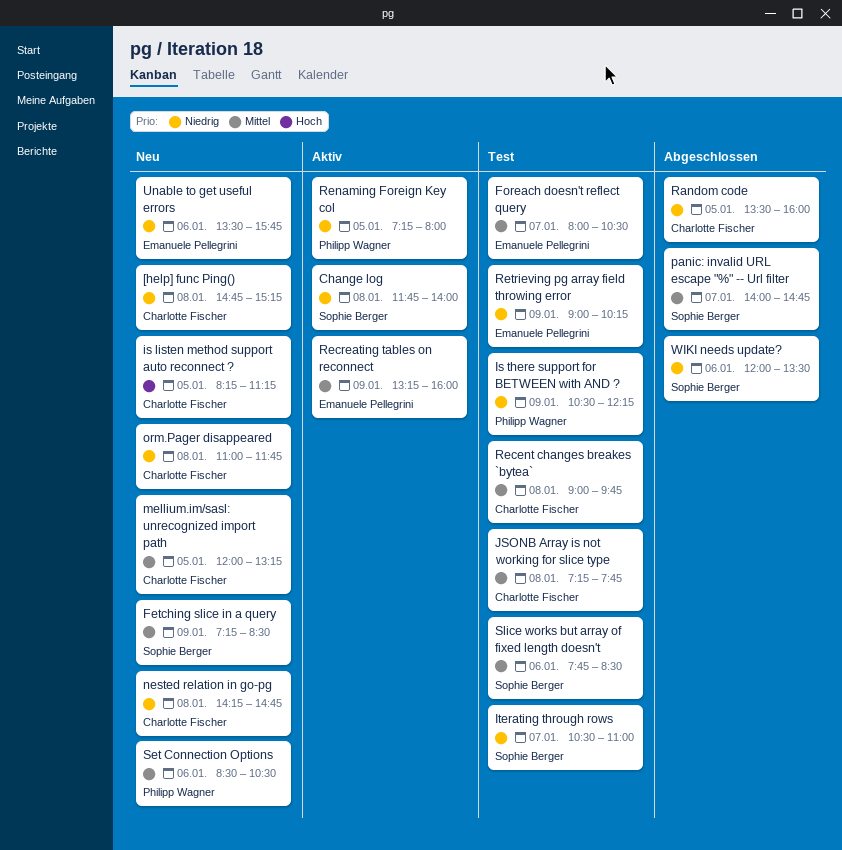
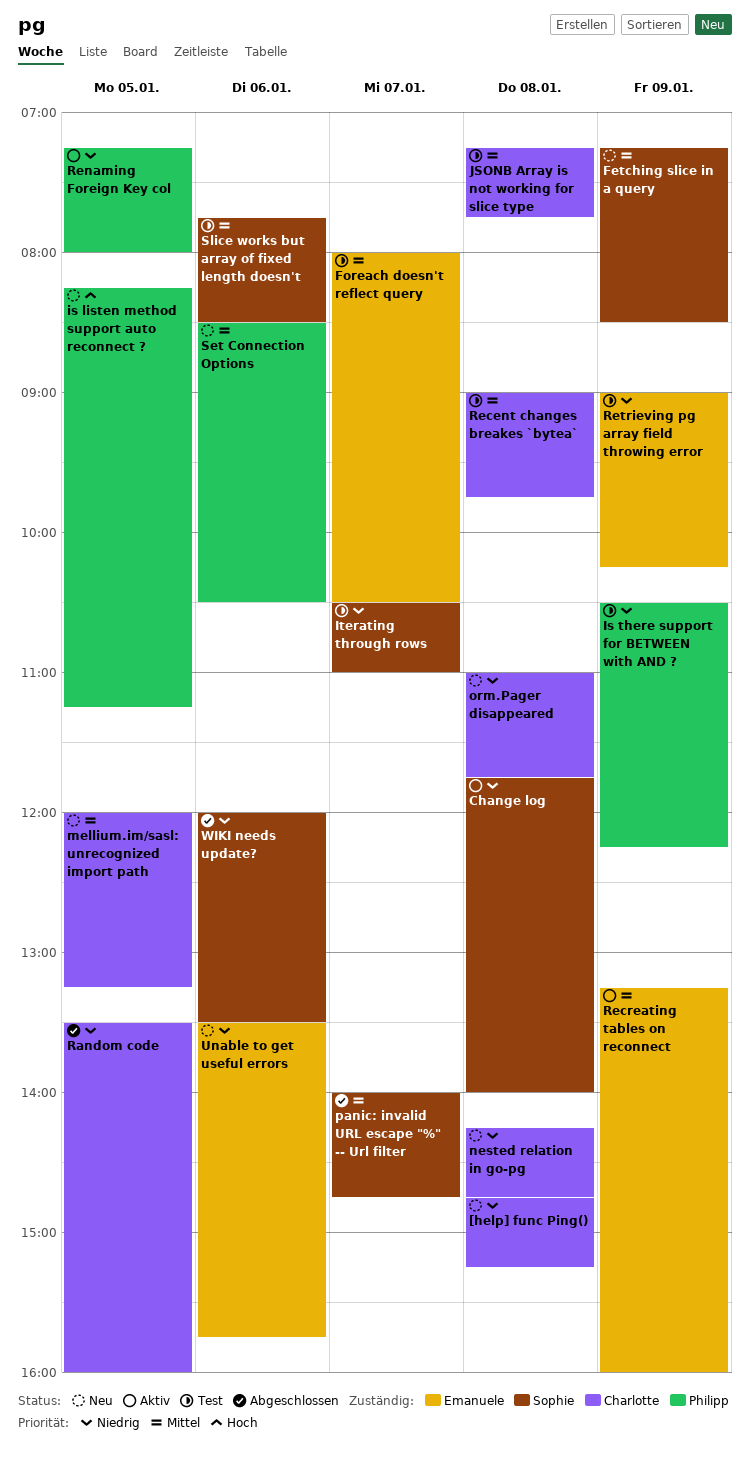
is listen method support auto reconnect ?, owner: Charlotte Fischer -> Philipp Wagner

